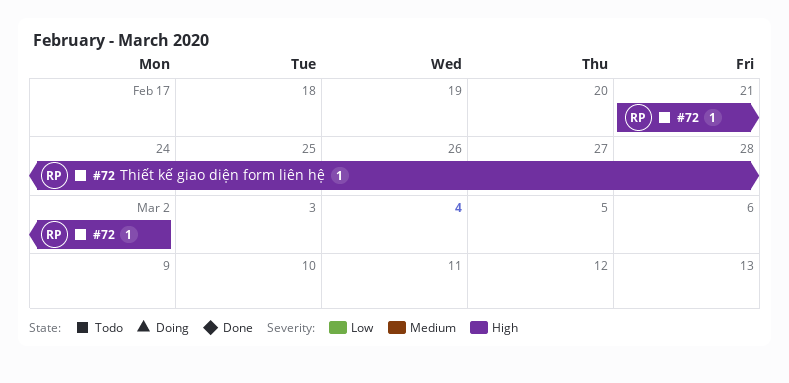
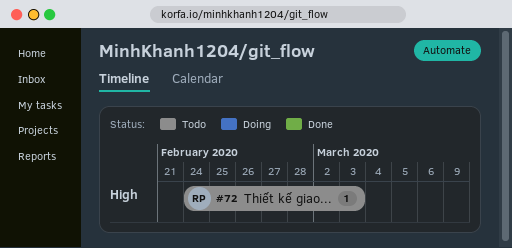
#72, start: Feb 21 -> Feb 24
#72, due: Mar 2 -> Mar 3

